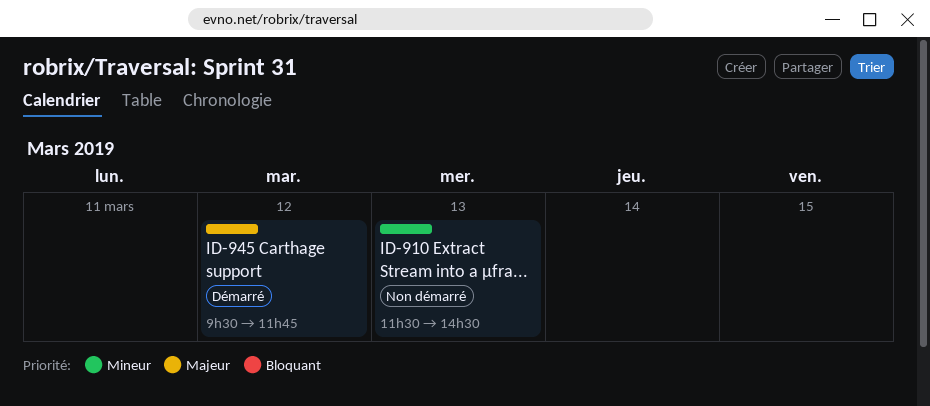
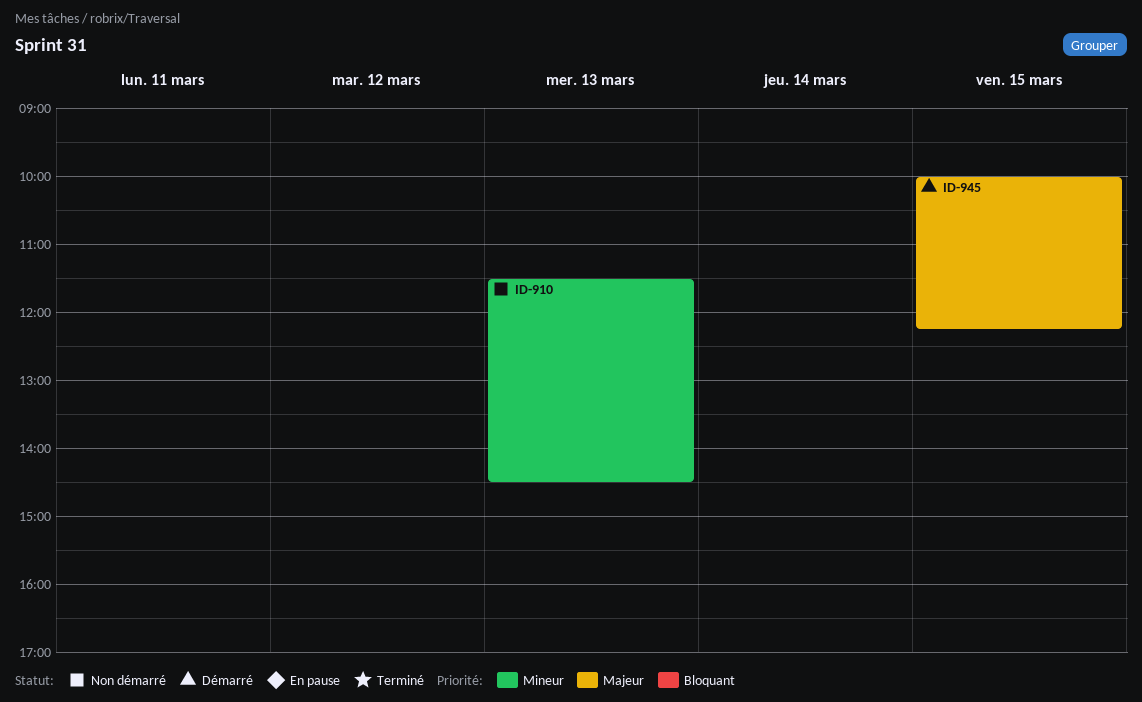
ID-945, day: Mar 12 -> Mar 15
ID-945, begins: 09:30 -> 10:00
ID-945, ends: 11:45 -> 12:15

